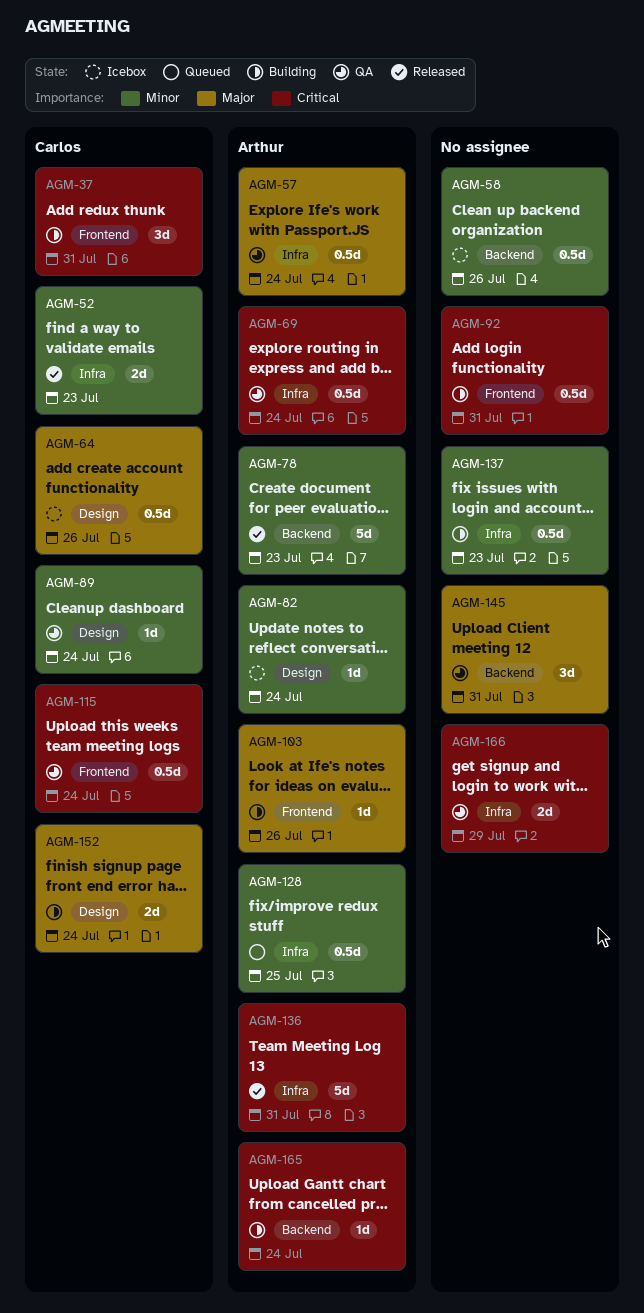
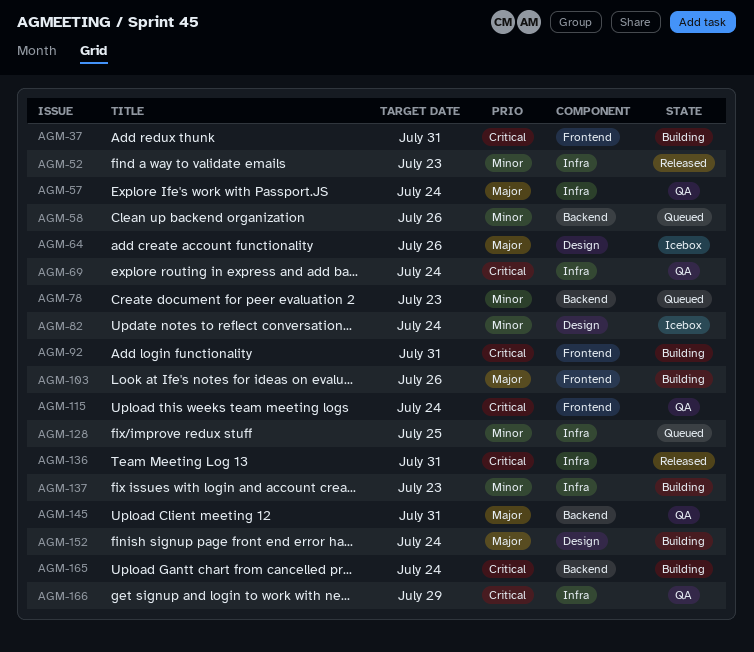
AGM-58, status: Icebox -> Queued
AGM-78, status: Released -> Queued
AGM-89: present -> none

